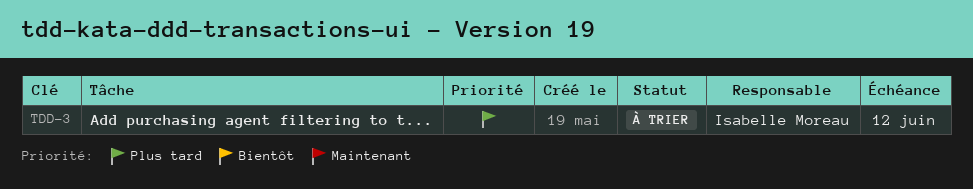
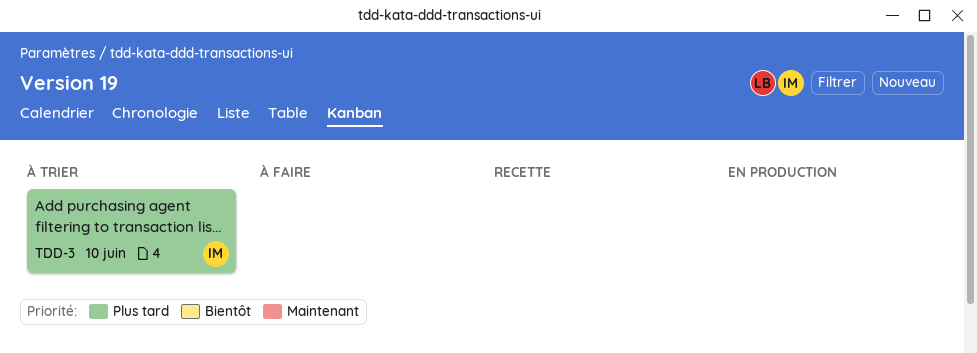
TDD-3, due: Jun 12 -> Jun 10

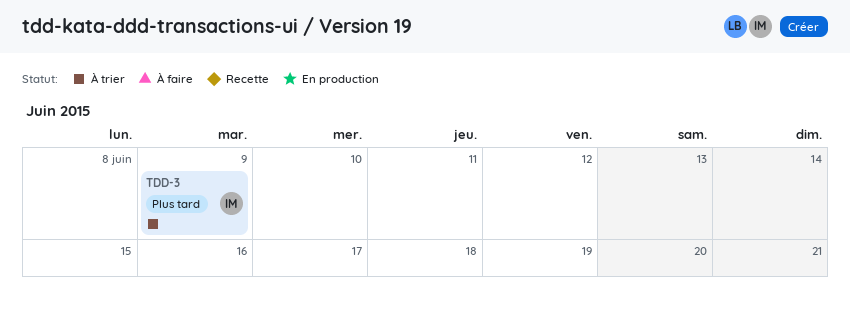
TDD-3, due: Jun 10 -> Jun 9

